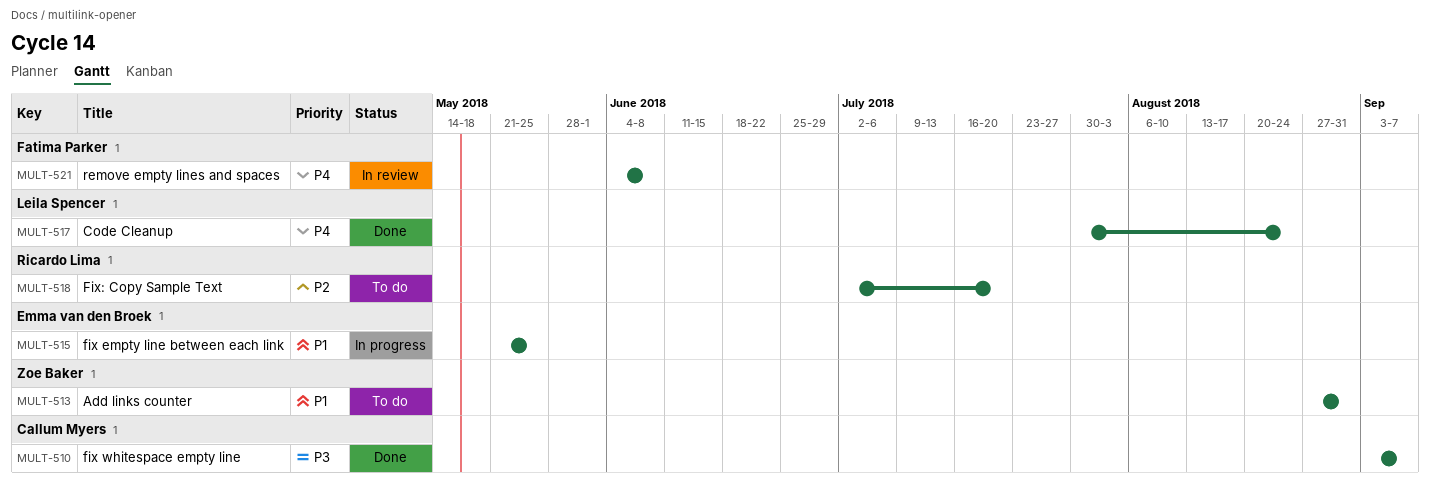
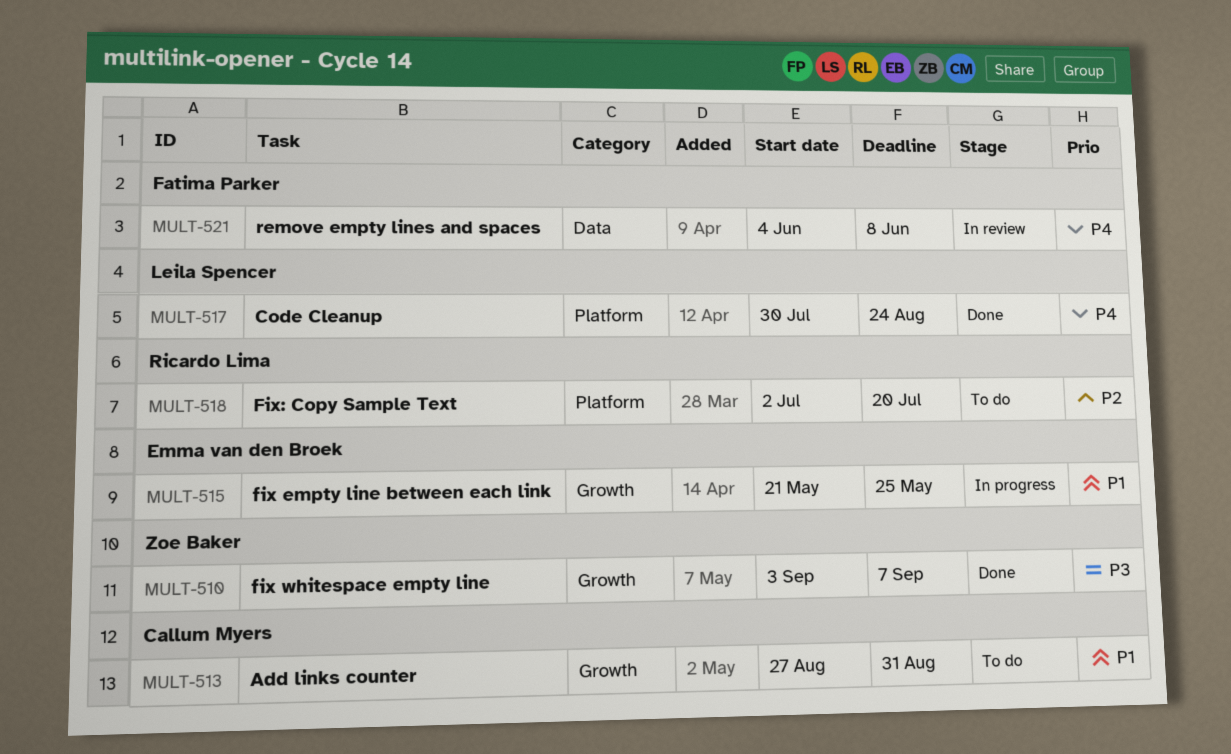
MULT-510, owner: Callum Myers -> Zoe Baker
MULT-513, owner: Zoe Baker -> Callum Myers

